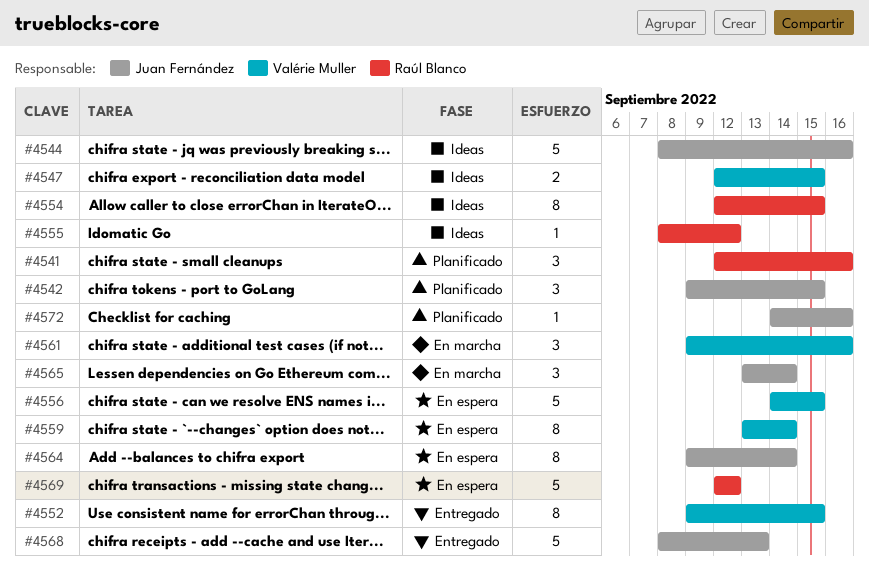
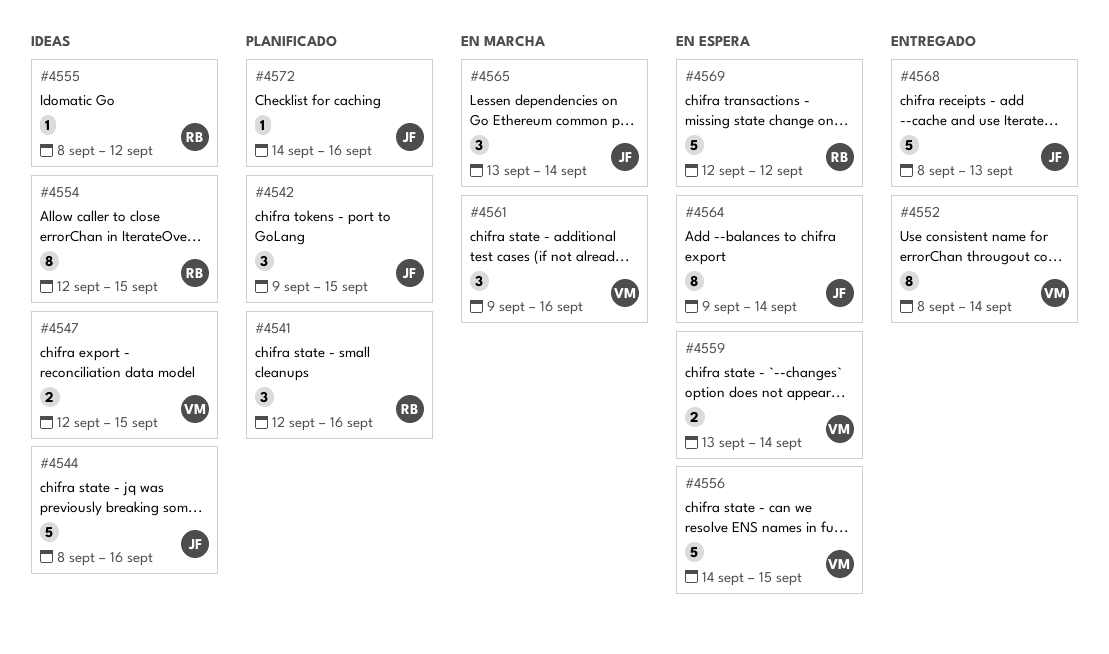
#4552, start: Sep 9 -> Sep 8
#4552, due: Sep 15 -> Sep 14
#4559, estimate: 8 -> 2

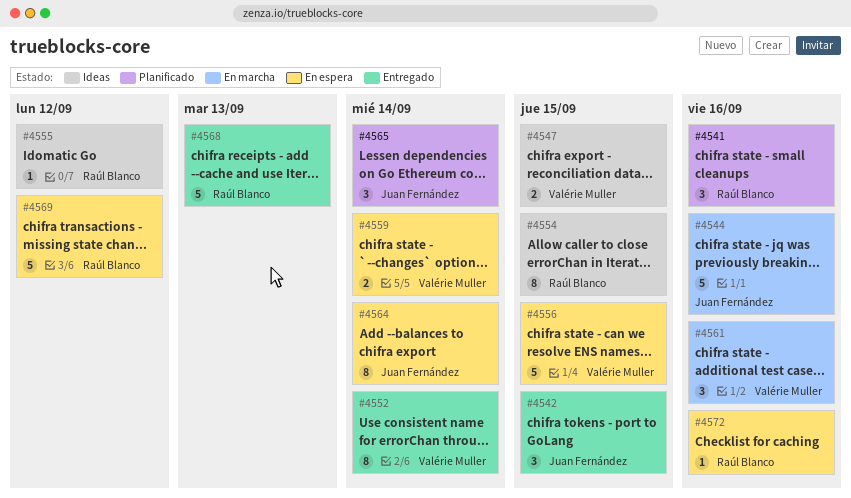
#4542, status: Planificado -> Entregado
#4544, status: Ideas -> En marcha
#4565, status: En marcha -> Planificado
#4568, owner: Juan Fernández -> Raúl Blanco
#4572, status: Planificado -> En espera
#4572, owner: Juan Fernández -> Raúl Blanco

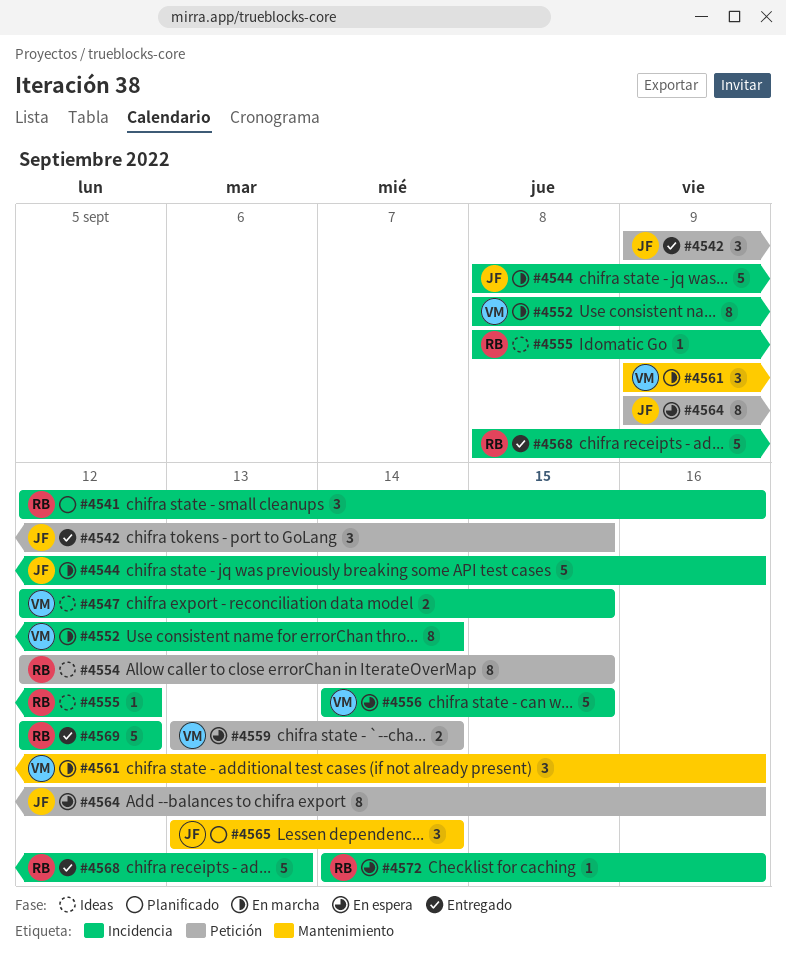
#4552, status: Entregado -> En marcha
#4564, due: Sep 14 -> Sep 16
#4569, status: En espera -> Entregado

